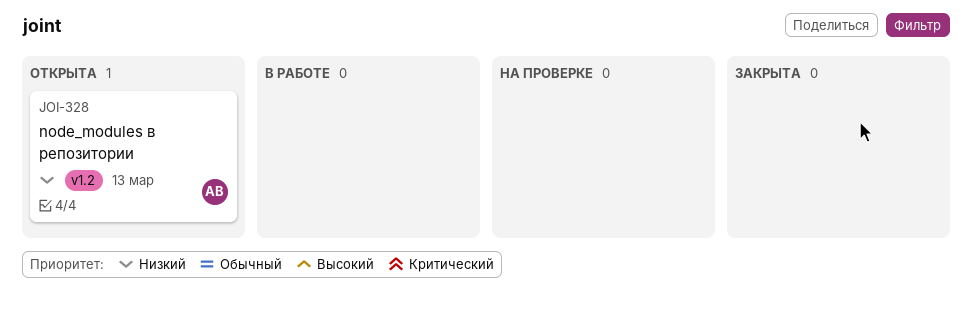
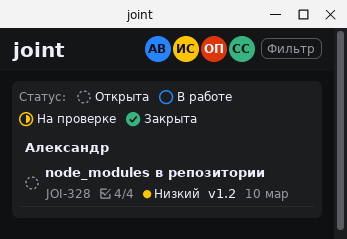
JOI-328, due: Mar 13 -> Mar 10

